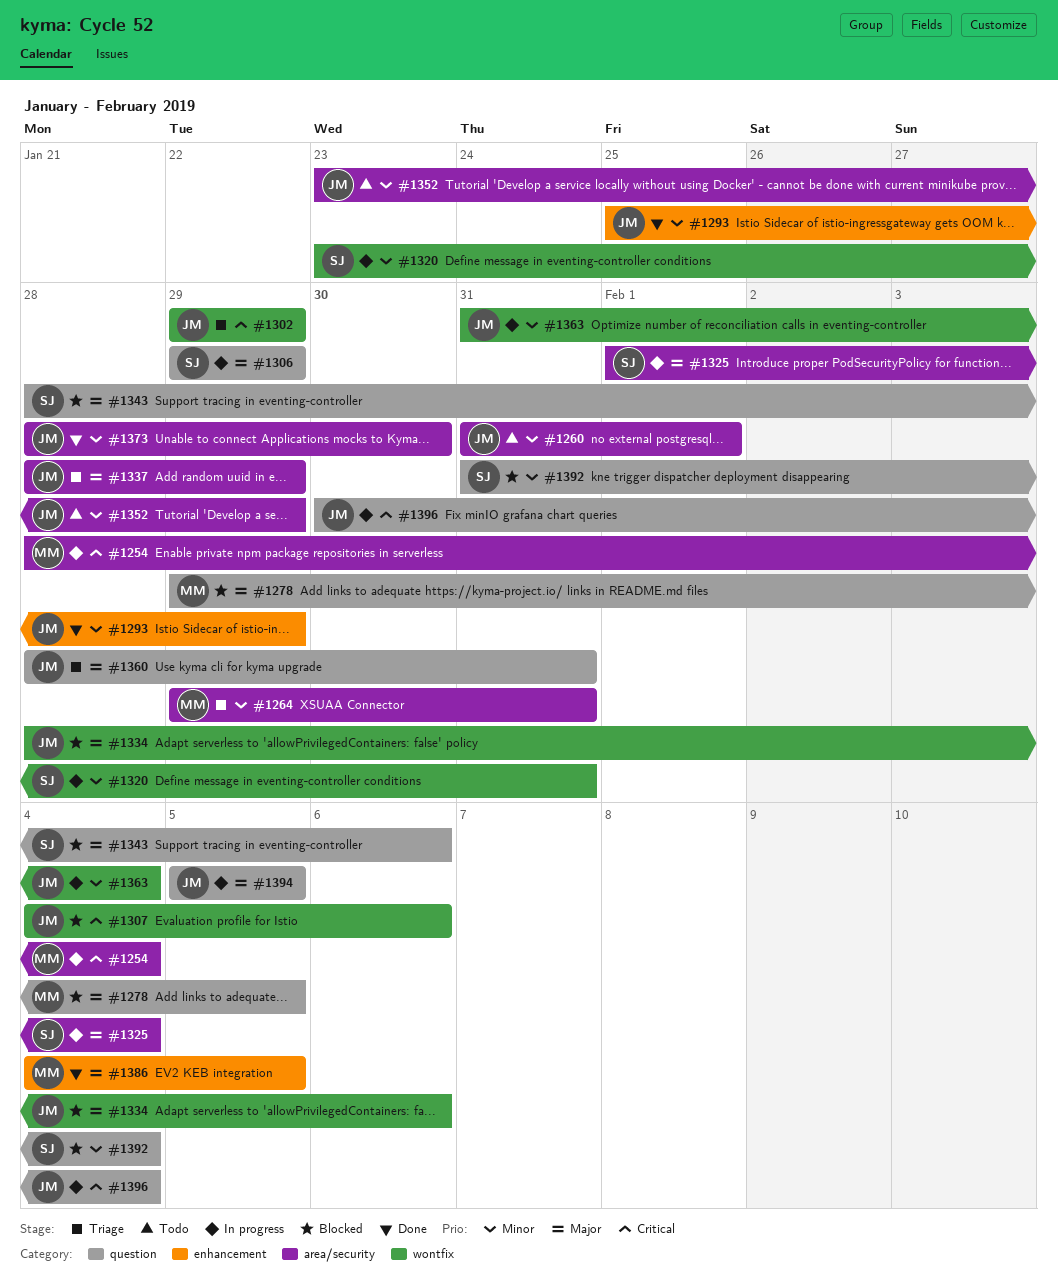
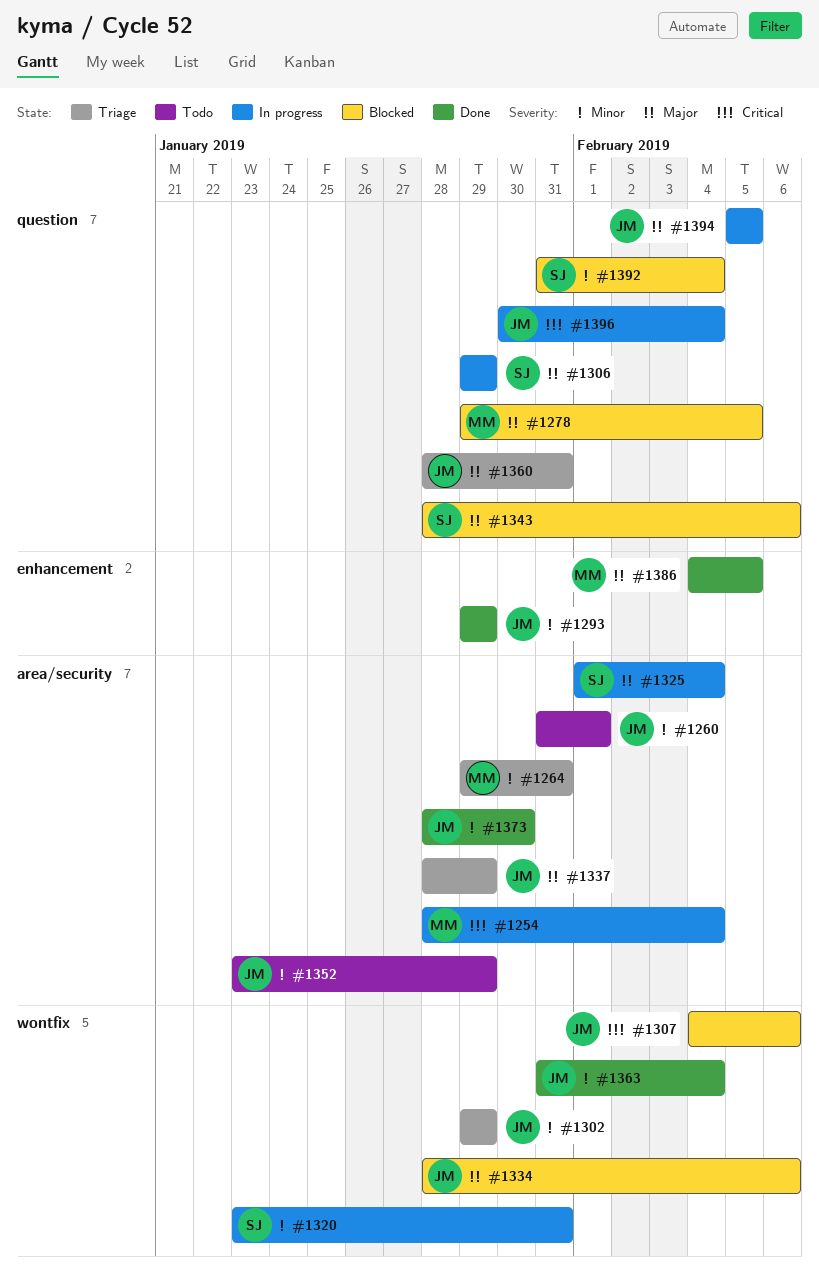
#1293, start: Jan 25 -> Jan 29
#1302, priority: Critical -> Minor
#1363, status: In progress -> Done

